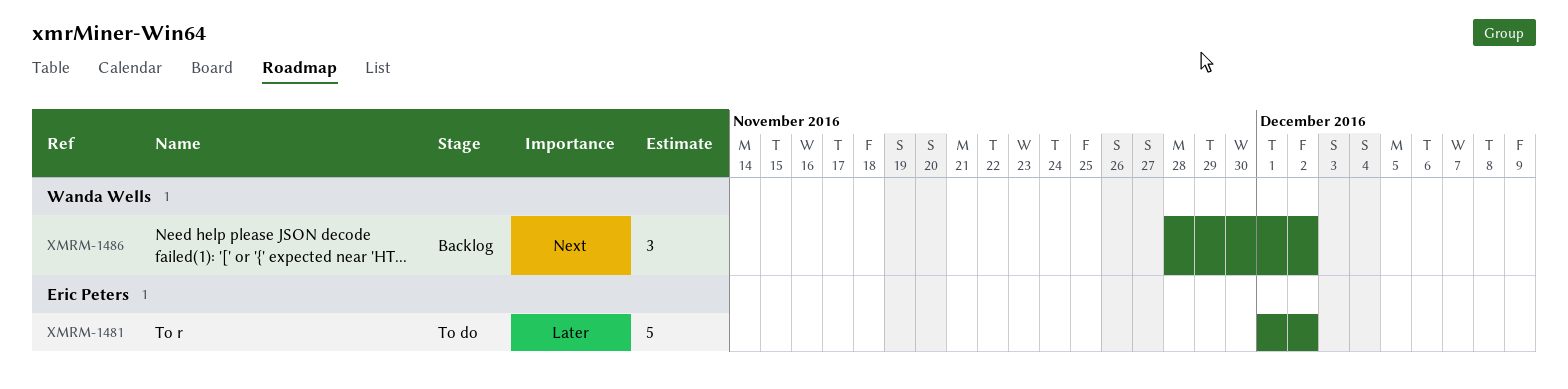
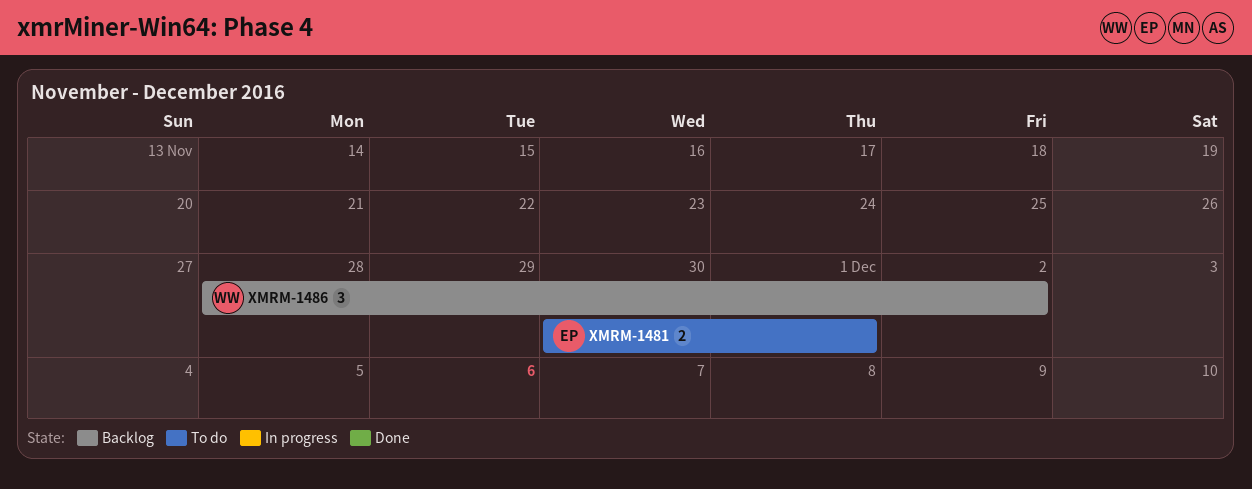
XMRM-1481, estimate: 5 -> 2
XMRM-1481, start: Dec 1 -> Nov 30
XMRM-1481, due: Dec 2 -> Dec 1

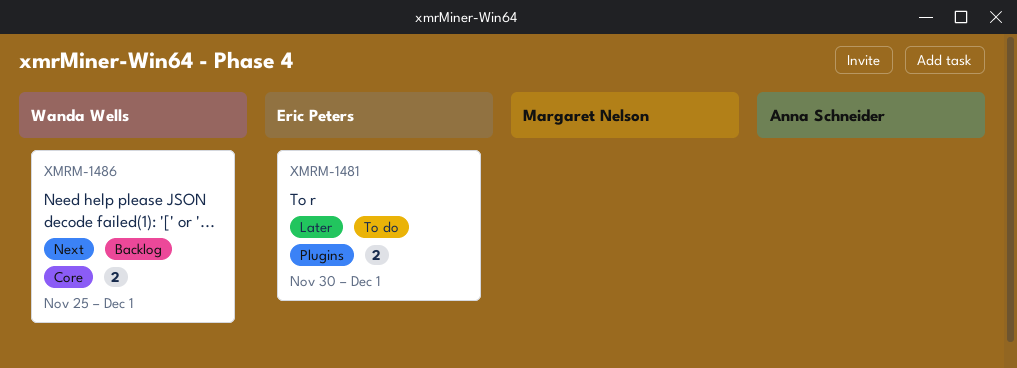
XMRM-1486, estimate: 3 -> 2
XMRM-1486, start: Nov 28 -> Nov 25
XMRM-1486, due: Dec 2 -> Dec 1

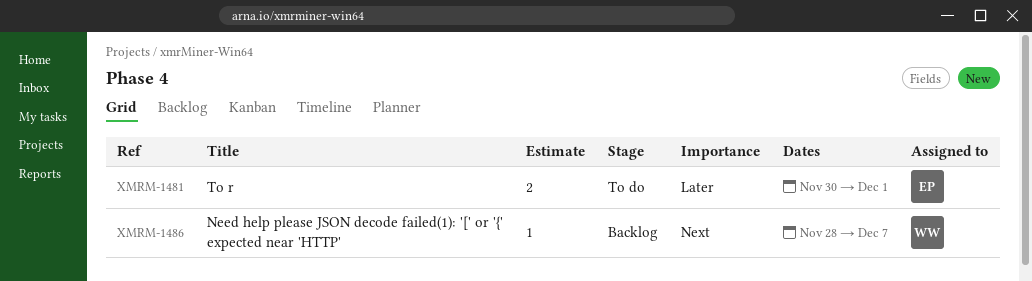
XMRM-1486, estimate: 2 -> 1
XMRM-1486, start: Nov 25 -> Nov 28
XMRM-1486, due: Dec 1 -> Dec 7

